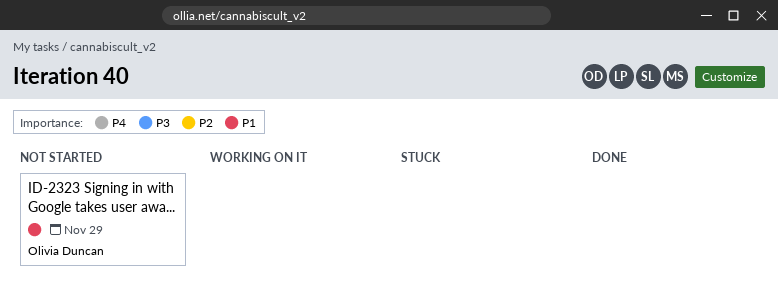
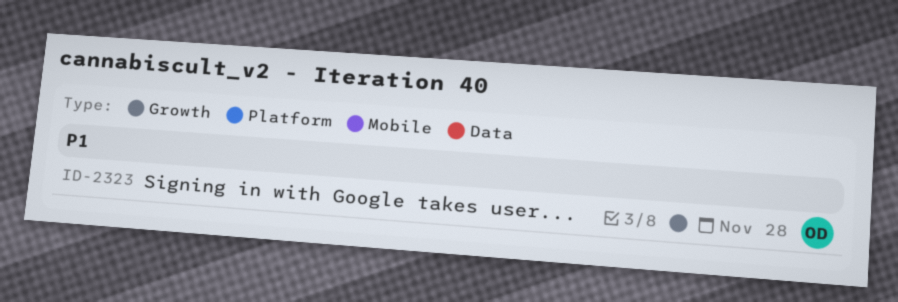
ID-2323, due: Nov 29 -> Nov 28

